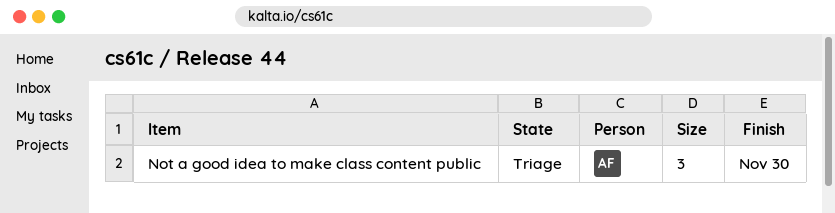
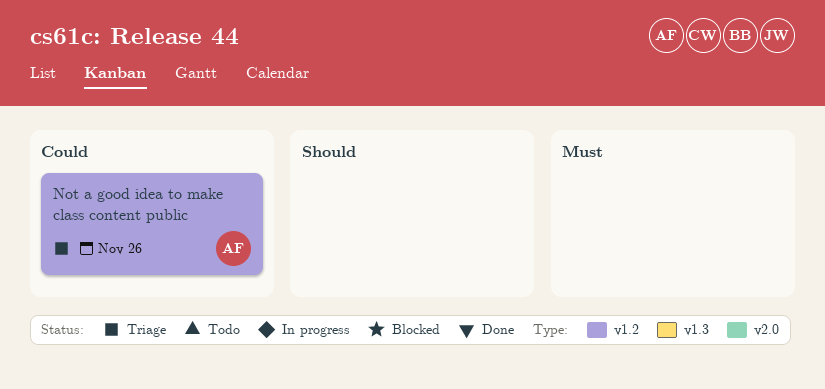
Not a good idea to make class content public, due: Nov 30 -> Nov 26

